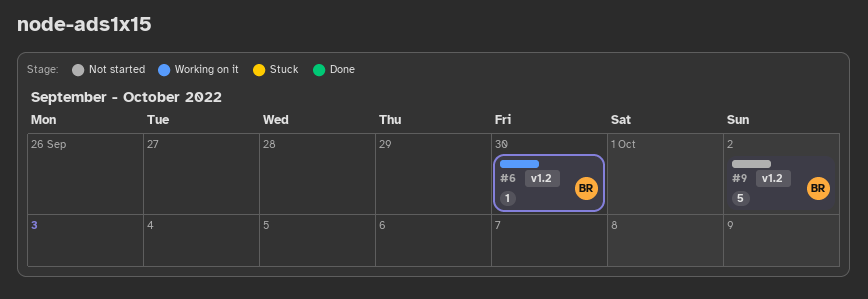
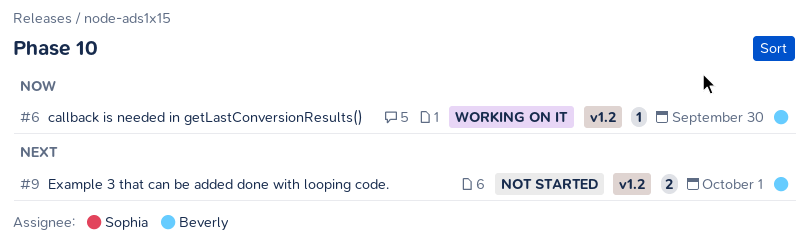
#9, estimate: 5 -> 2
#9, due: Oct 2 -> Oct 1

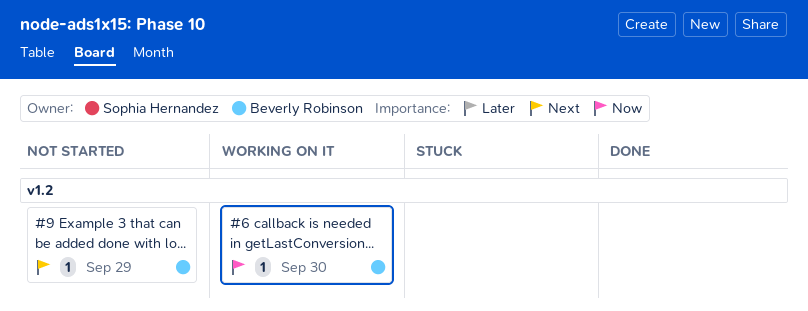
#9, estimate: 2 -> 1
#9, due: Oct 1 -> Sep 29

